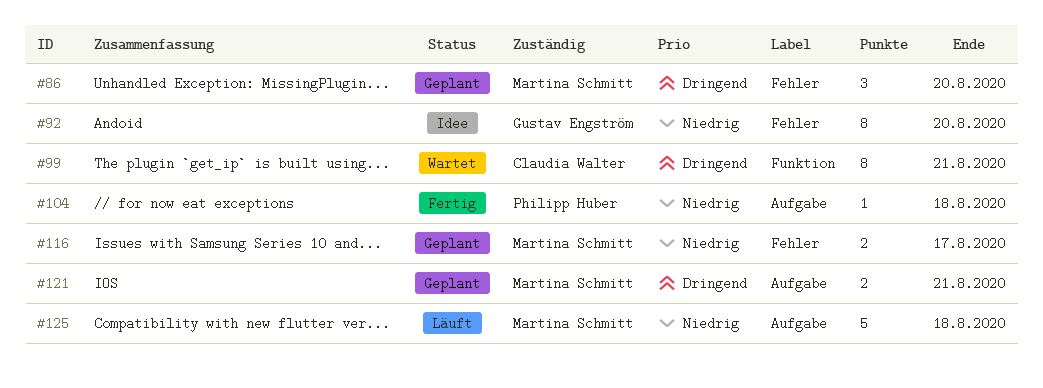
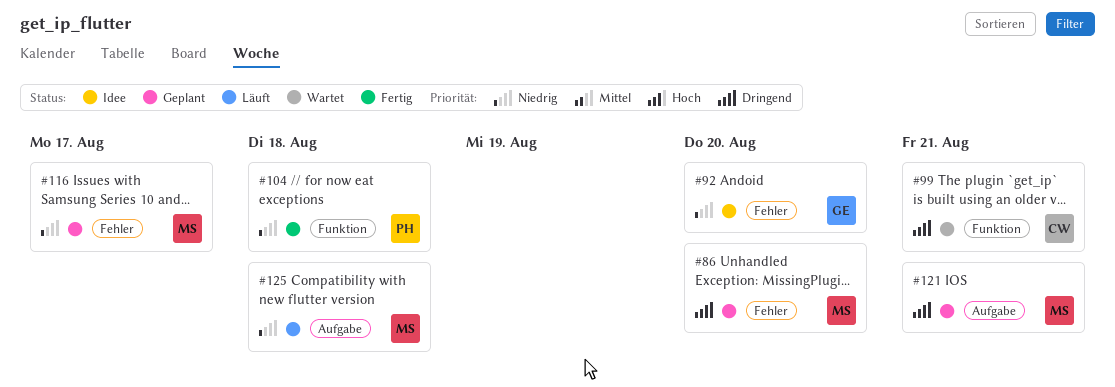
#104, label: Aufgabe -> Funktion

